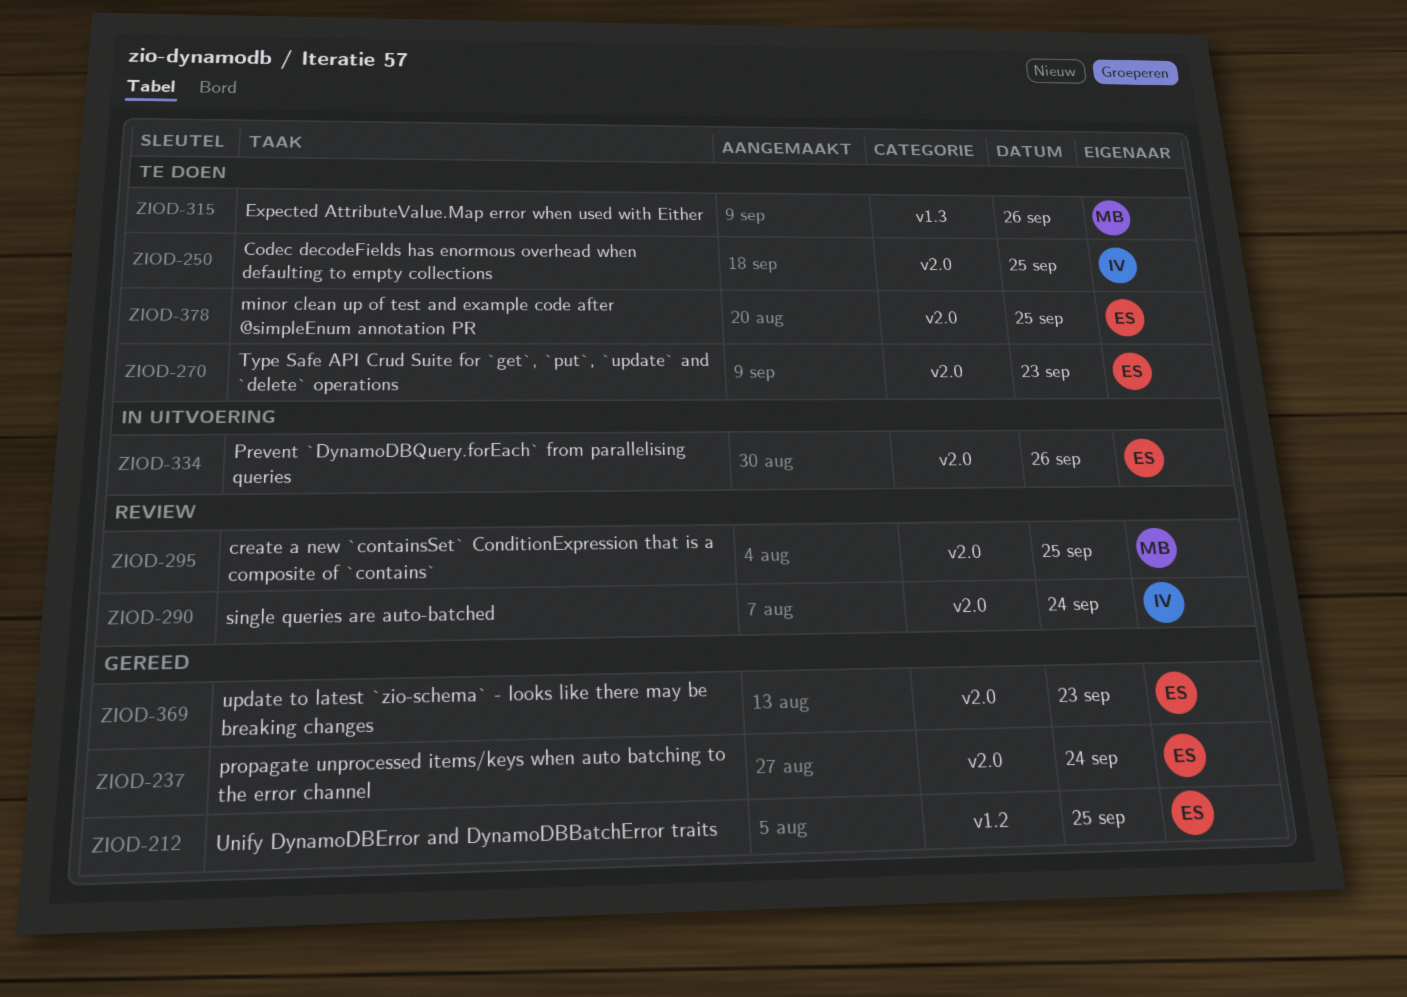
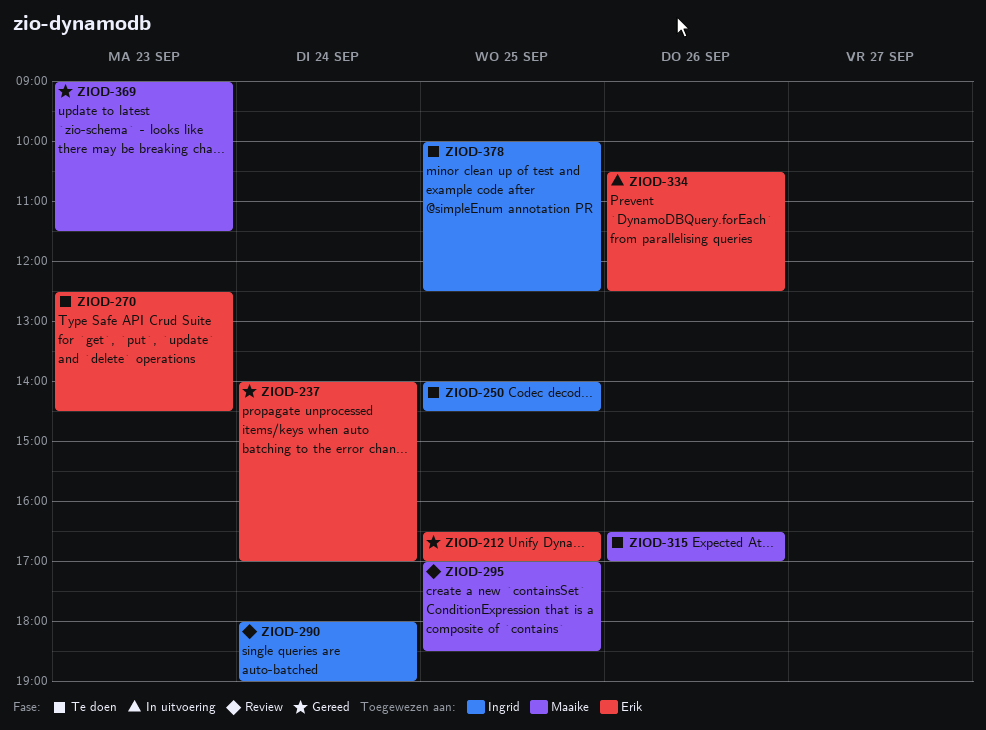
ZIOD-369, owner: Erik -> Maaike
ZIOD-378, owner: Erik -> Ingrid

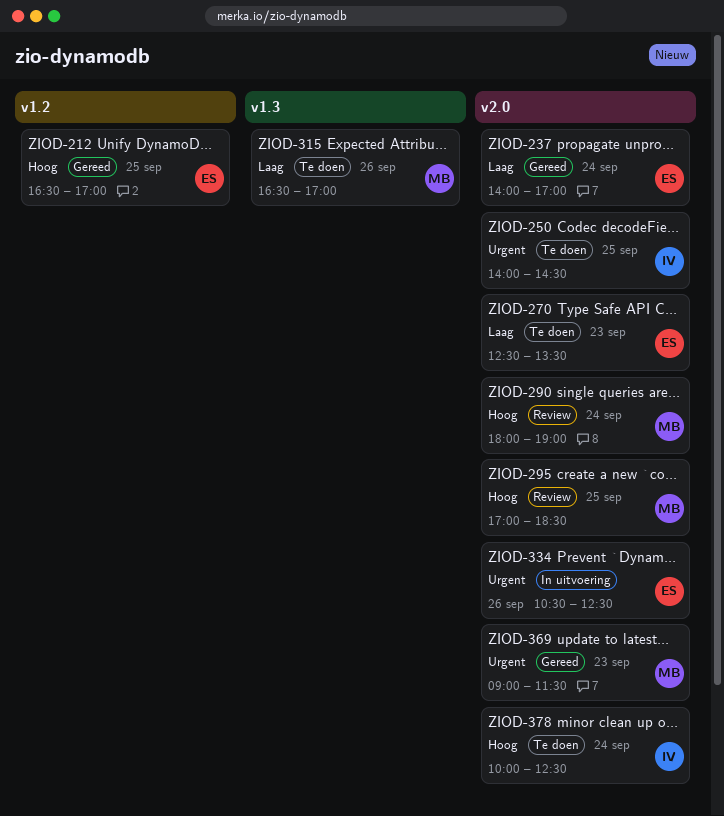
ZIOD-270, ends: 14:30 -> 13:30
ZIOD-290, owner: Ingrid -> Maaike
ZIOD-378, day: Sep 25 -> Sep 24

